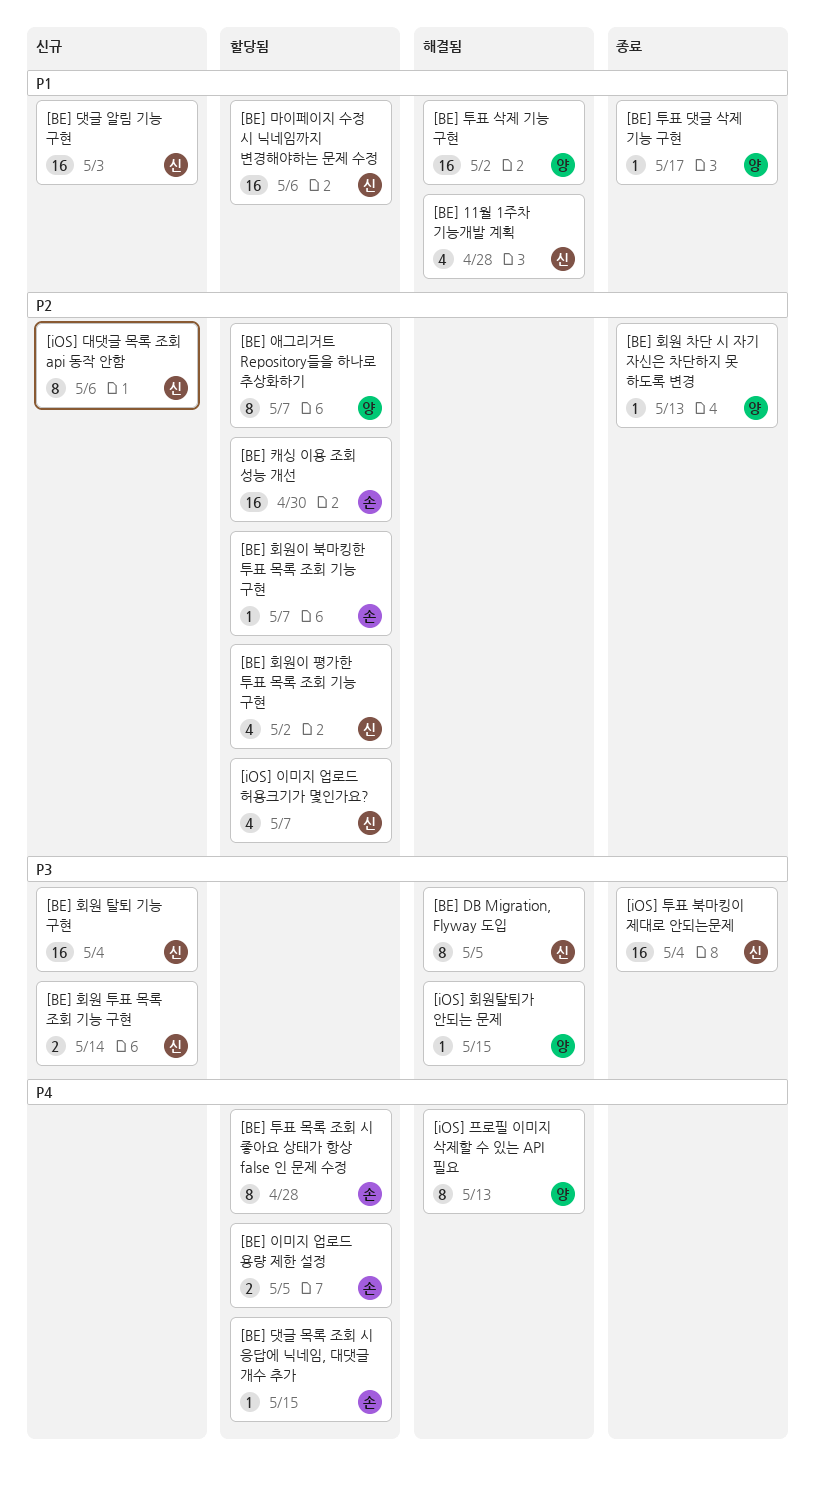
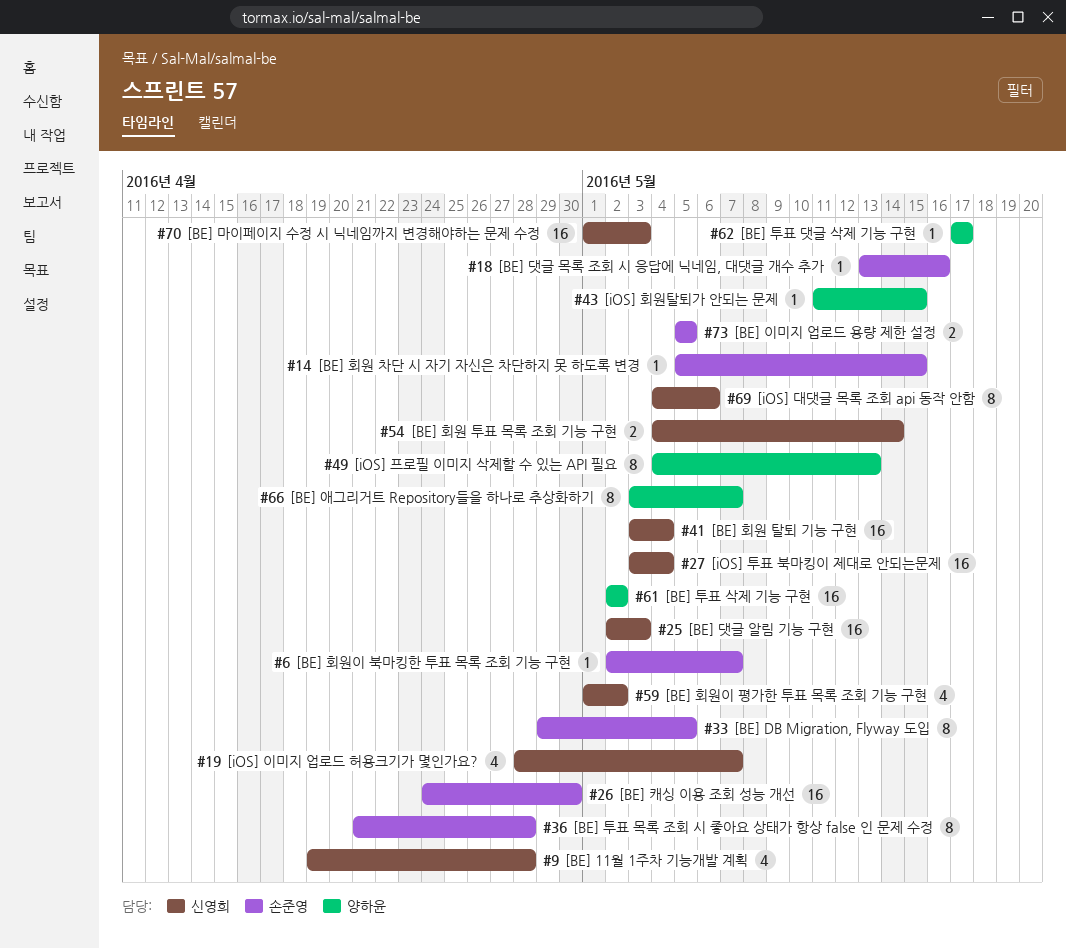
[BE] DB Migration, Flyway 도입, owner: 신영희 -> 손준영
[BE] 댓글 목록 조회 시 응답에 닉네임, 대댓글 개수 추가, due: May 15 -> May 16
[BE] 마이페이지 수정 시 닉네임까지 변경해야하는 문제 수정, due: May 6 -> May 3
[BE] 회원 차단 시 자기 자신은 차단하지 못 하도록 변경, owner: 양하윤 -> 손준영
[BE] 회원 차단 시 자기 자신은 차단하지 못 하도록 변경, due: May 13 -> May 15

